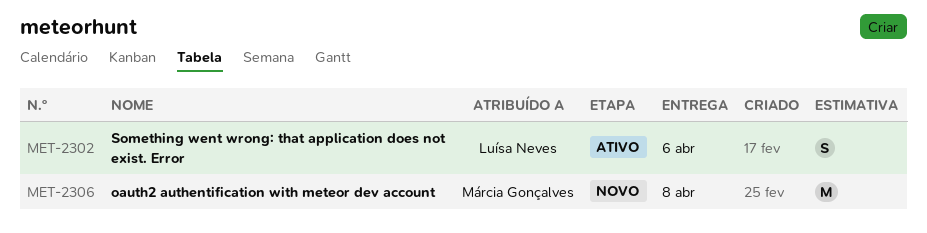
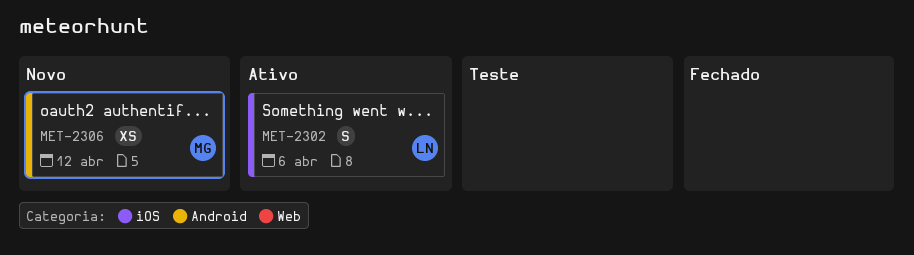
MET-2306, estimate: M -> XS
MET-2306, due: Apr 8 -> Apr 12

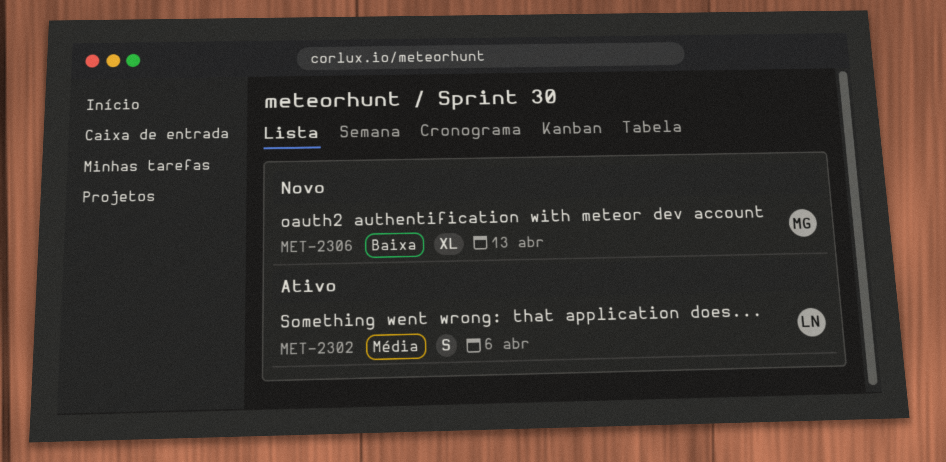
MET-2306, estimate: XS -> XL
MET-2306, due: Apr 12 -> Apr 13

